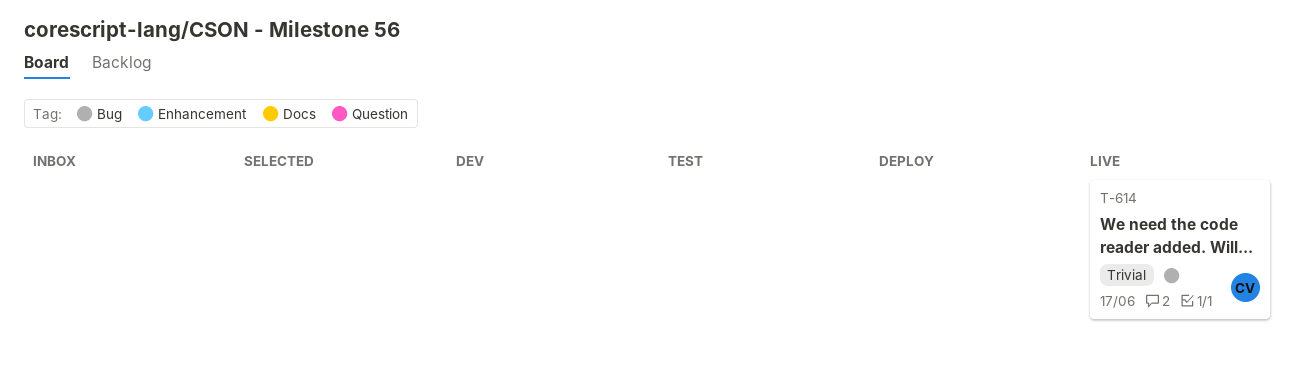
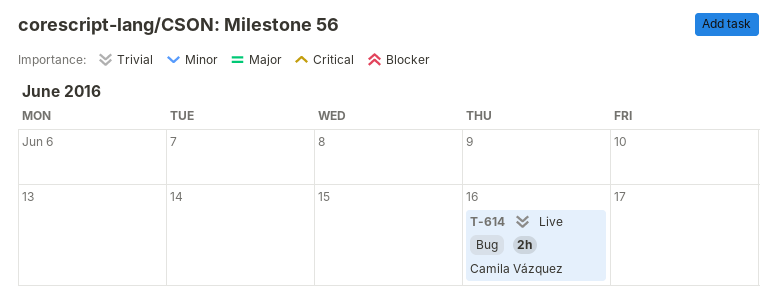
T-614, due: Jun 17 -> Jun 16

